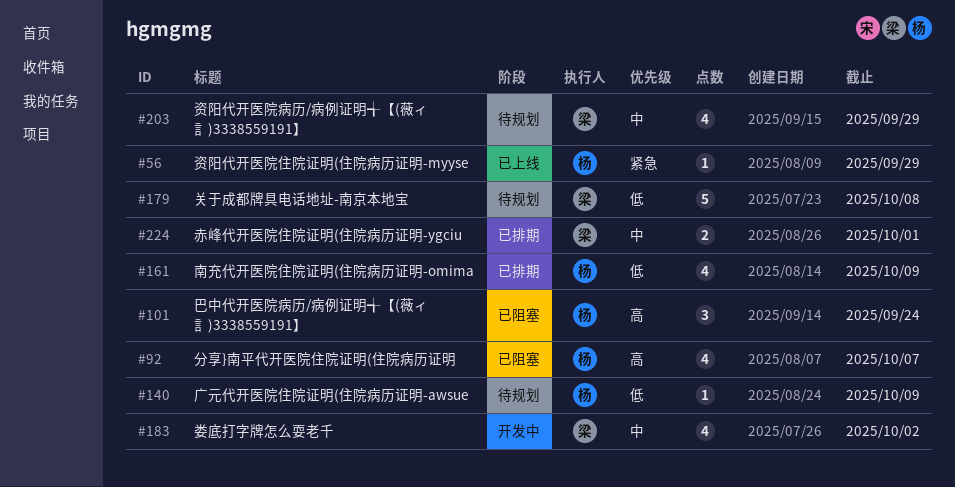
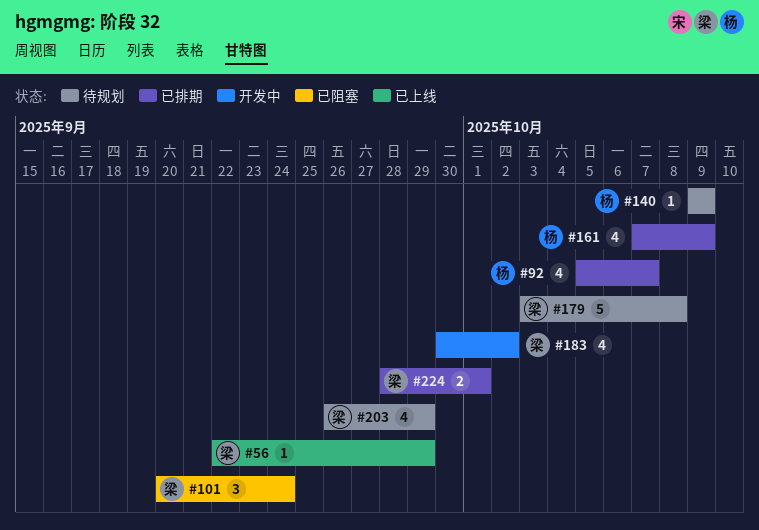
#56, owner: 杨 -> 梁
#92, status: 已阻塞 -> 已排期
#101, owner: 杨 -> 梁

